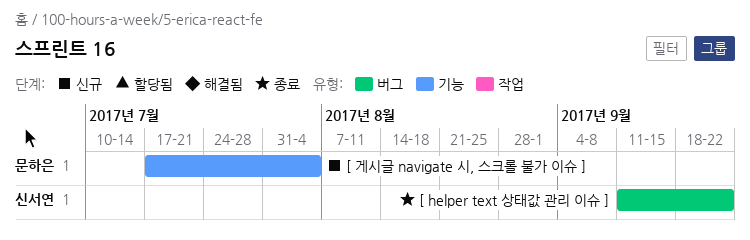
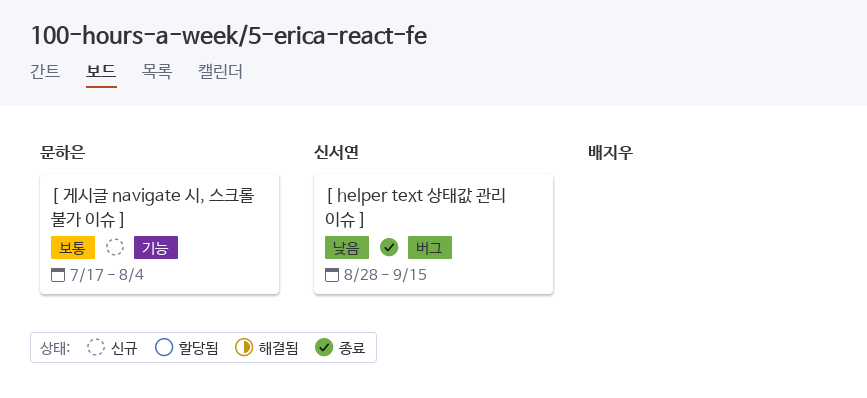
[ helper text 상태값 관리 이슈 ], start: Sep 11 -> Aug 28
[ helper text 상태값 관리 이슈 ], due: Sep 22 -> Sep 15

